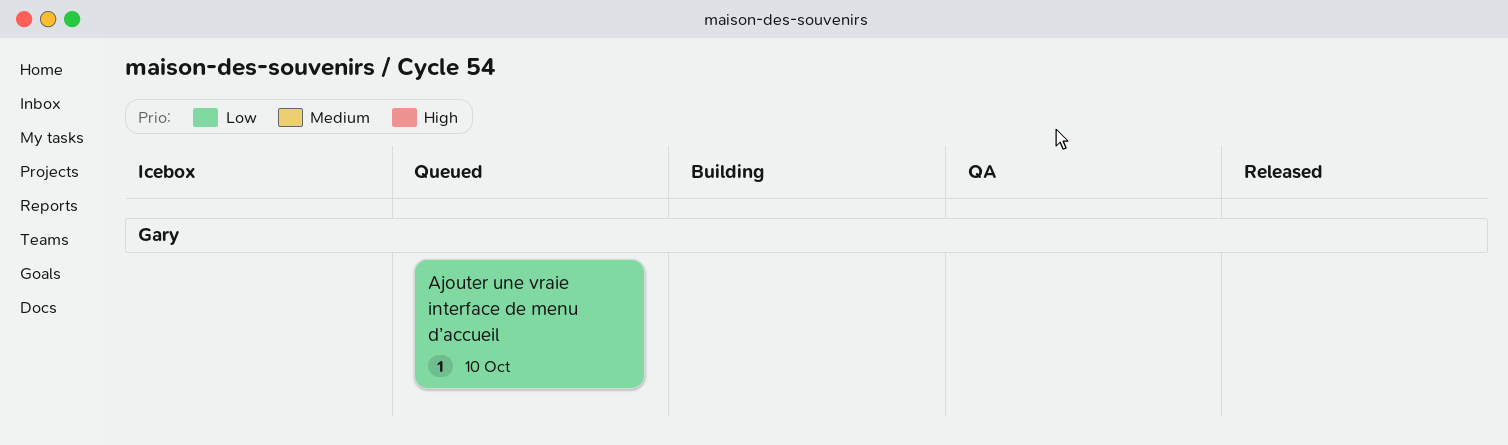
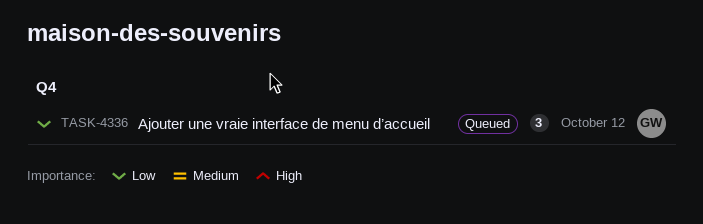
Ajouter une vraie interface de menu d’accueil, estimate: 1 -> 3
Ajouter une vraie interface de menu d’accueil, due: Oct 10 -> Oct 12

